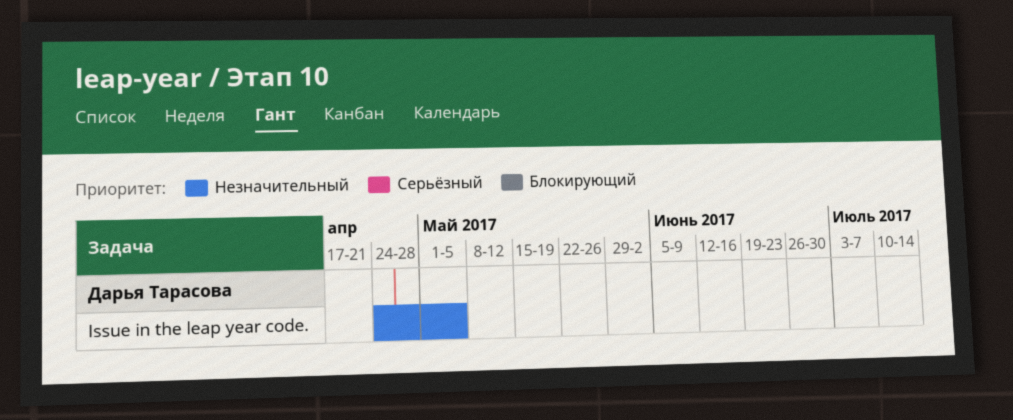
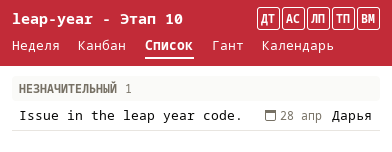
Issue in the leap year code., due: May 5 -> Apr 28

